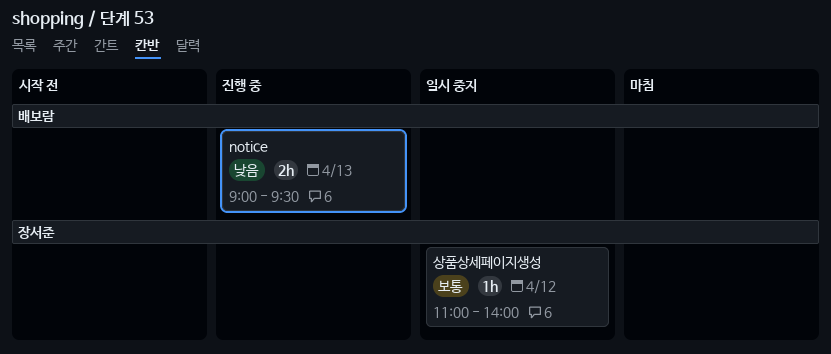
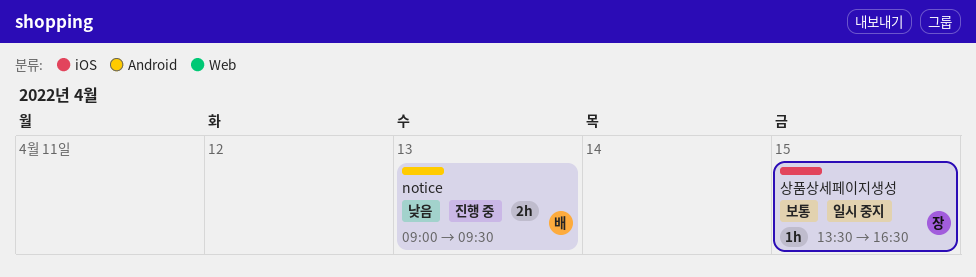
상품상세페이지생성, day: Apr 12 -> Apr 15
상품상세페이지생성, begins: 11:00 -> 13:30
상품상세페이지생성, ends: 14:00 -> 16:30

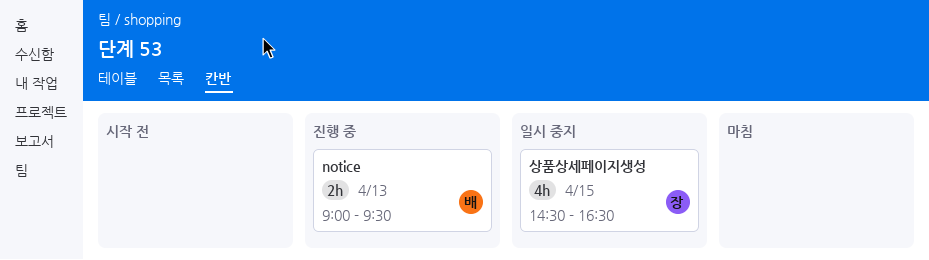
상품상세페이지생성, estimate: 1h -> 4h
상품상세페이지생성, begins: 13:30 -> 14:30

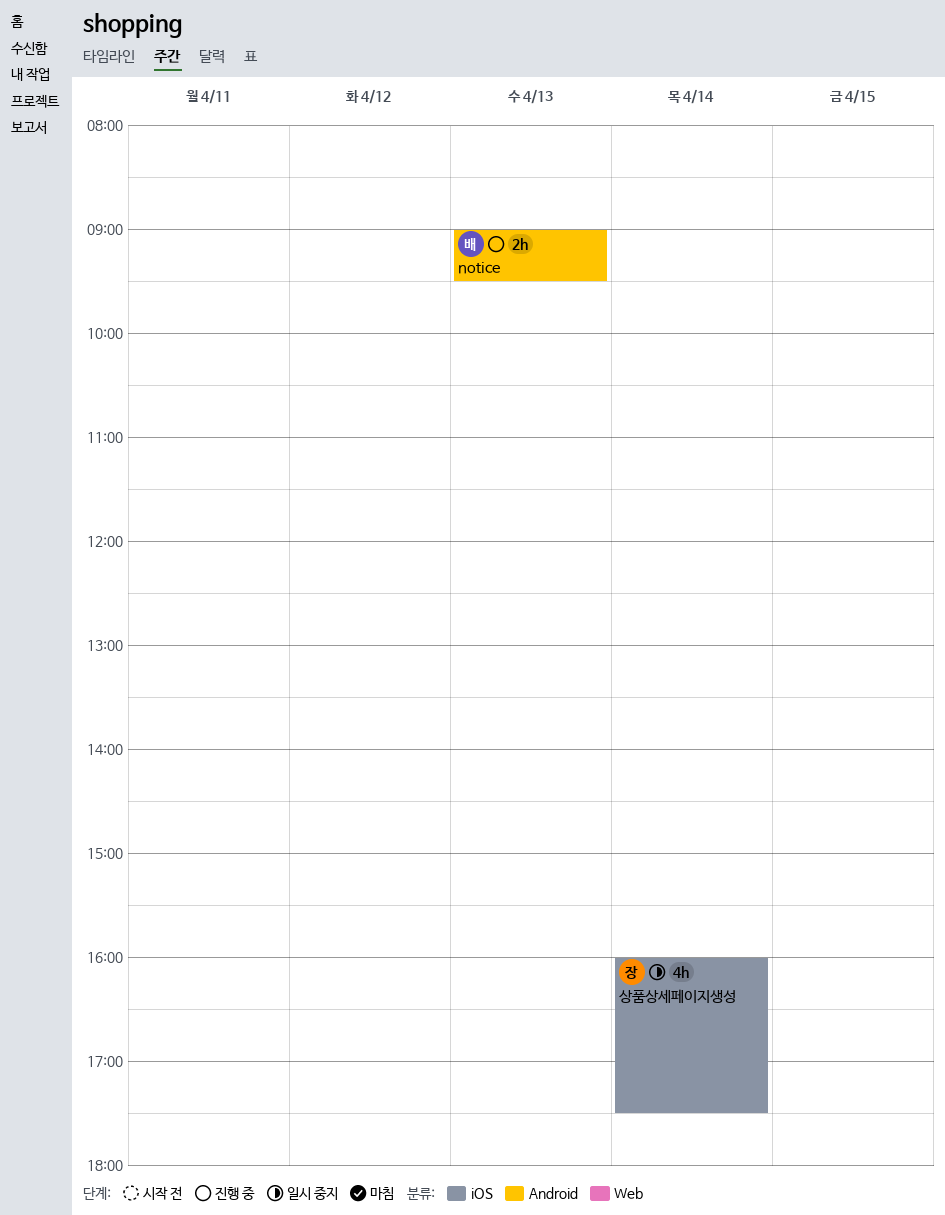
상품상세페이지생성, day: Apr 15 -> Apr 14
상품상세페이지생성, begins: 14:30 -> 16:00
상품상세페이지생성, ends: 16:30 -> 17:30

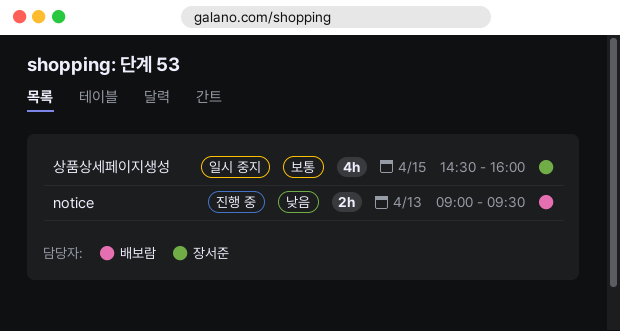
상품상세페이지생성, day: Apr 14 -> Apr 15
상품상세페이지생성, begins: 16:00 -> 14:30
상품상세페이지생성, ends: 17:30 -> 16:00

